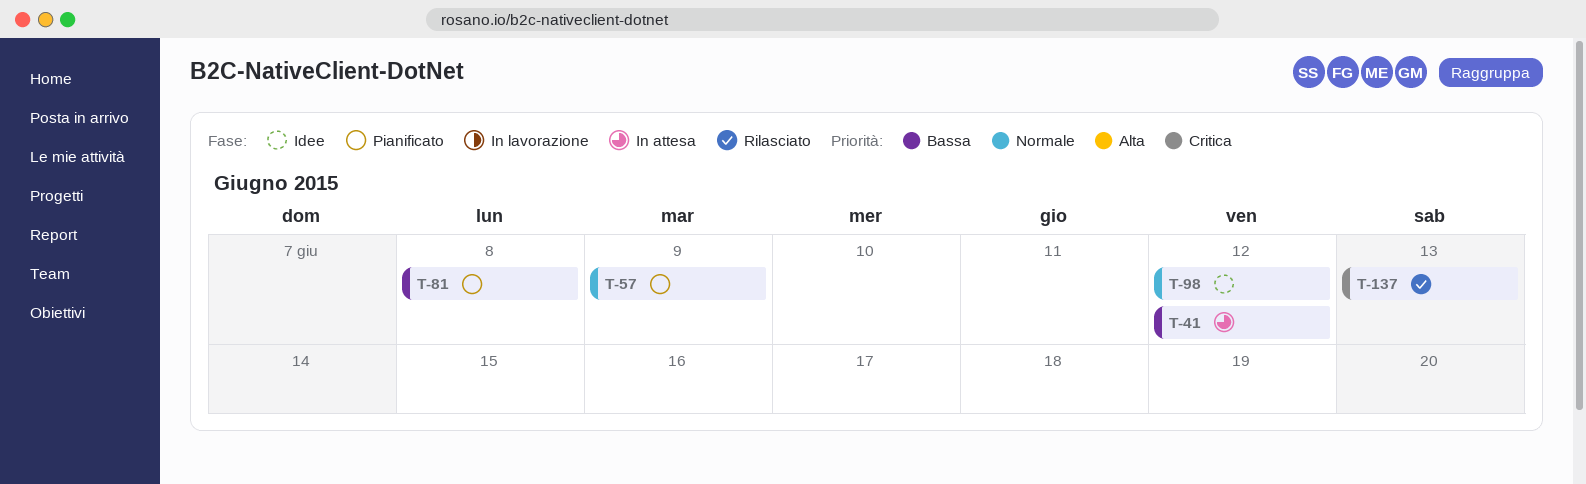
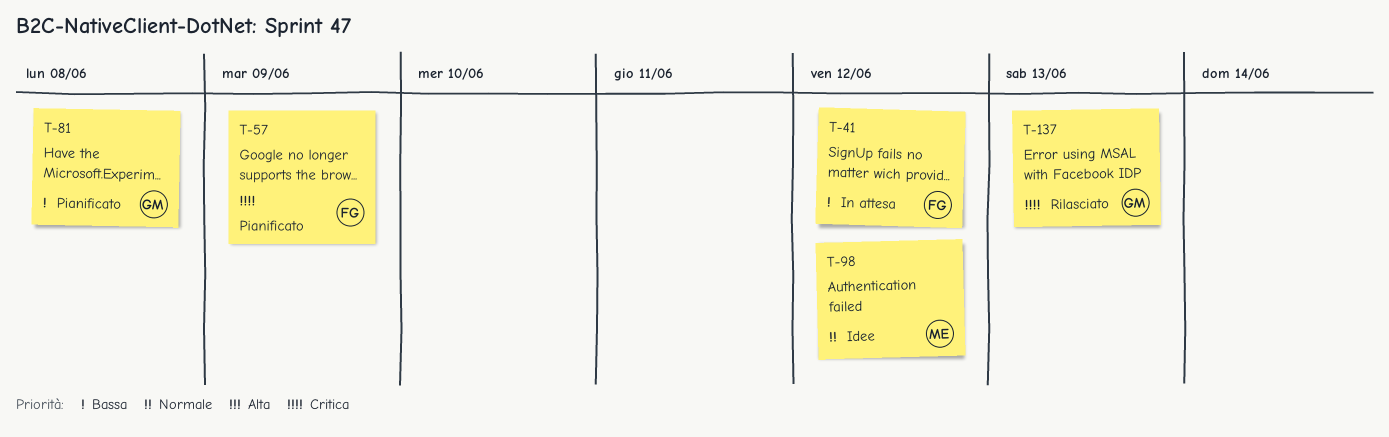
T-57, priority: Normale -> Critica

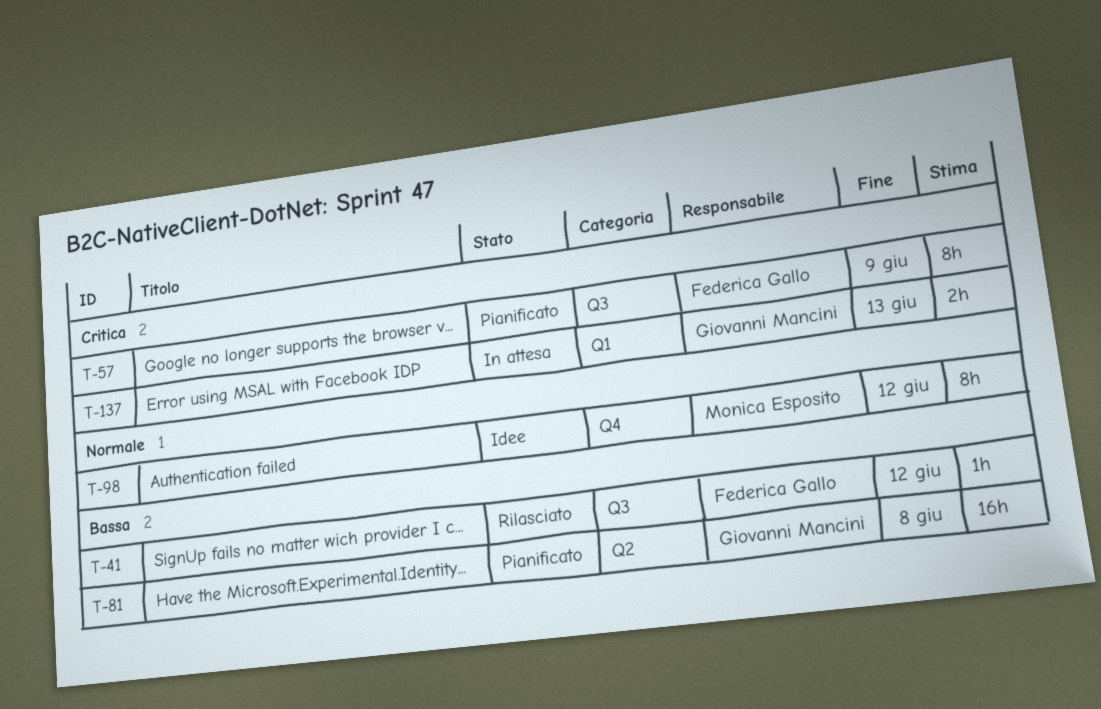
T-41, status: In attesa -> Rilasciato
T-137, status: Rilasciato -> In attesa

